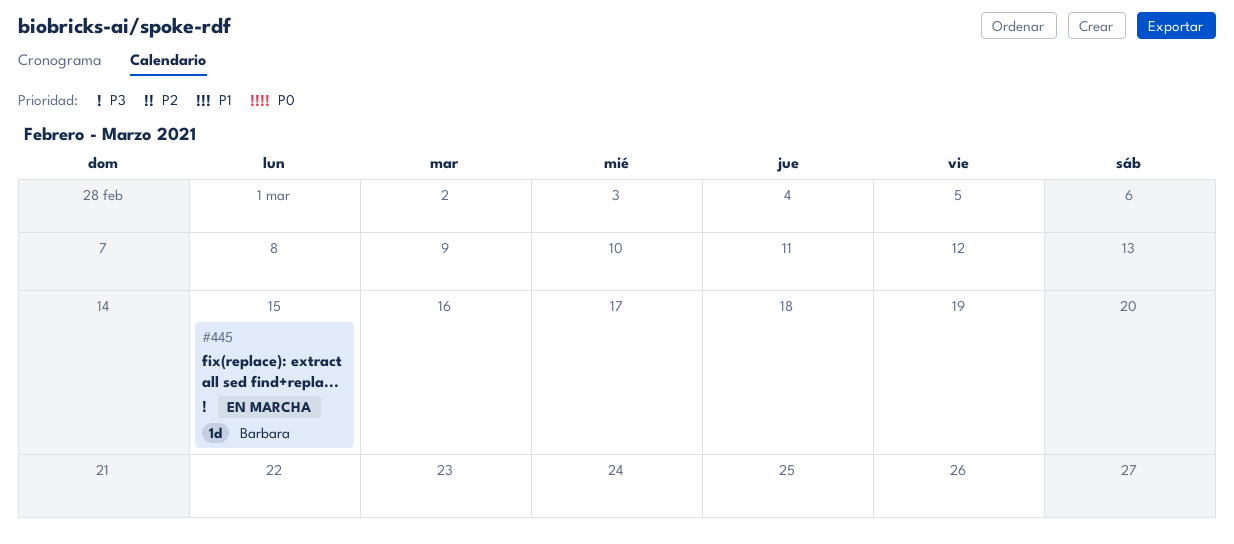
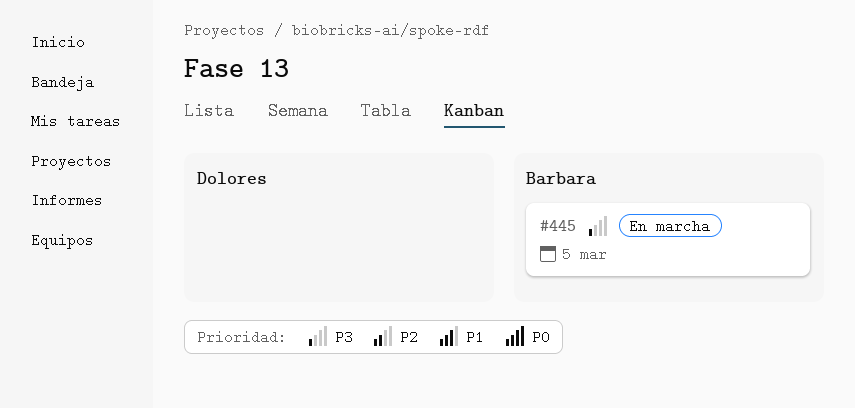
#445, due: Mar 15 -> Mar 5

